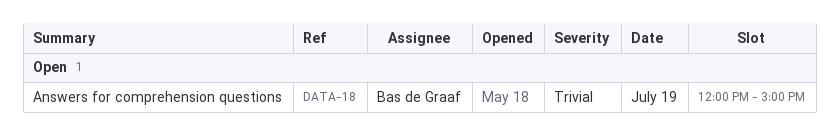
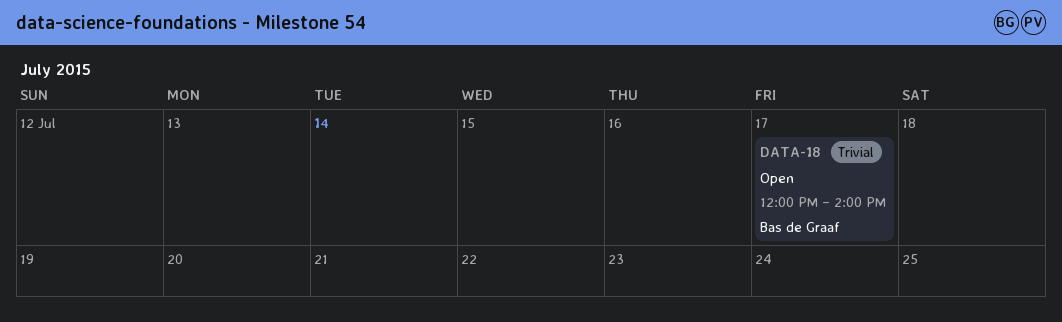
DATA-18, day: Jul 19 -> Jul 17
DATA-18, ends: 15:00 -> 14:00

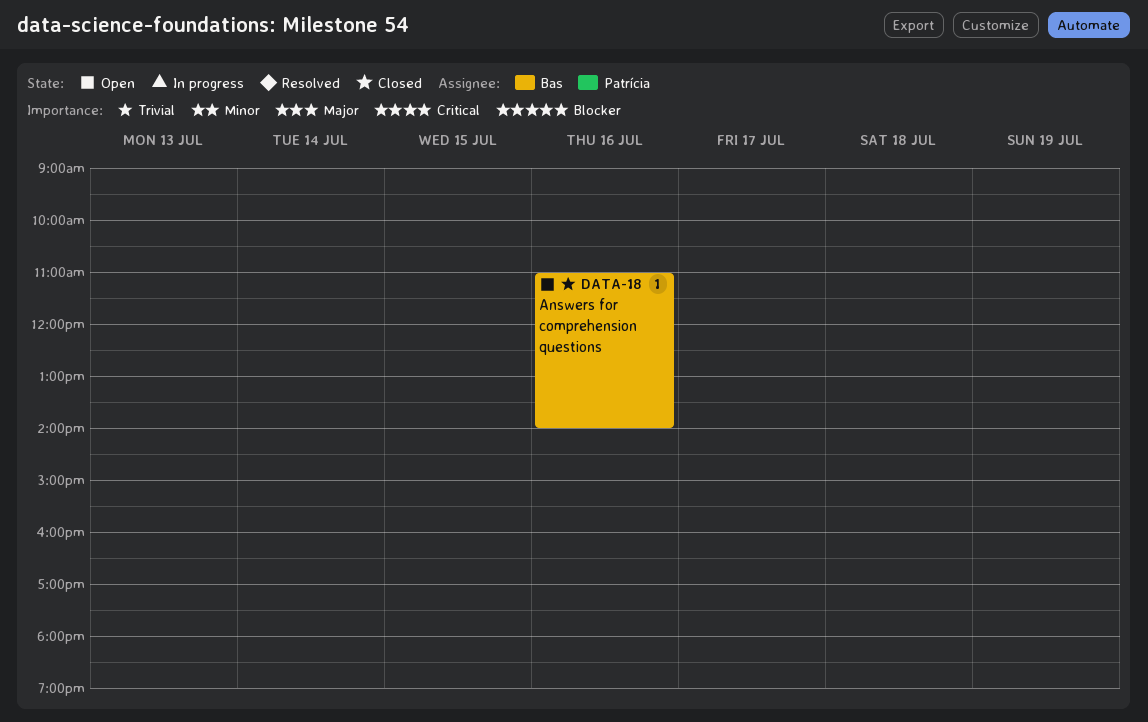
DATA-18, day: Jul 17 -> Jul 16
DATA-18, begins: 12:00 -> 11:00

